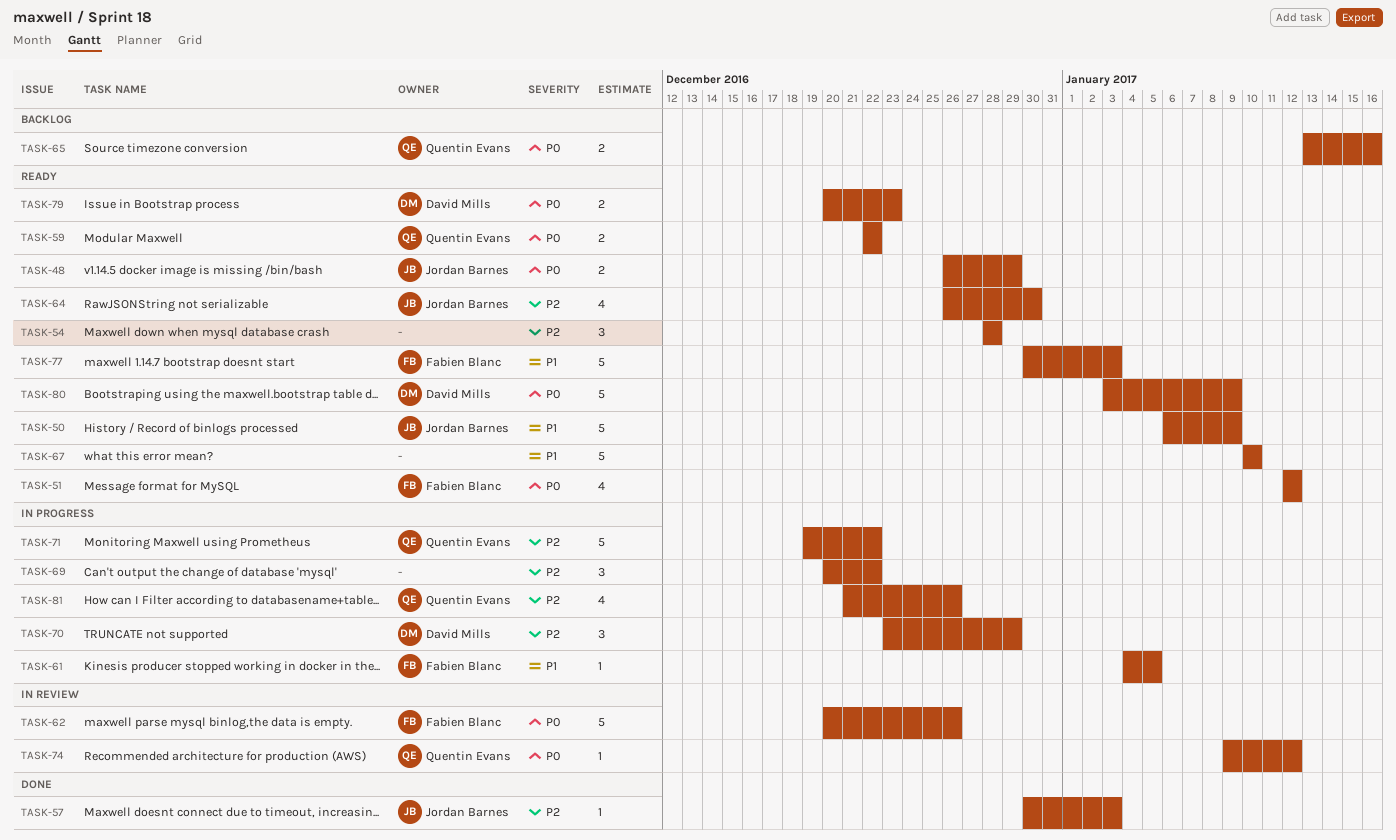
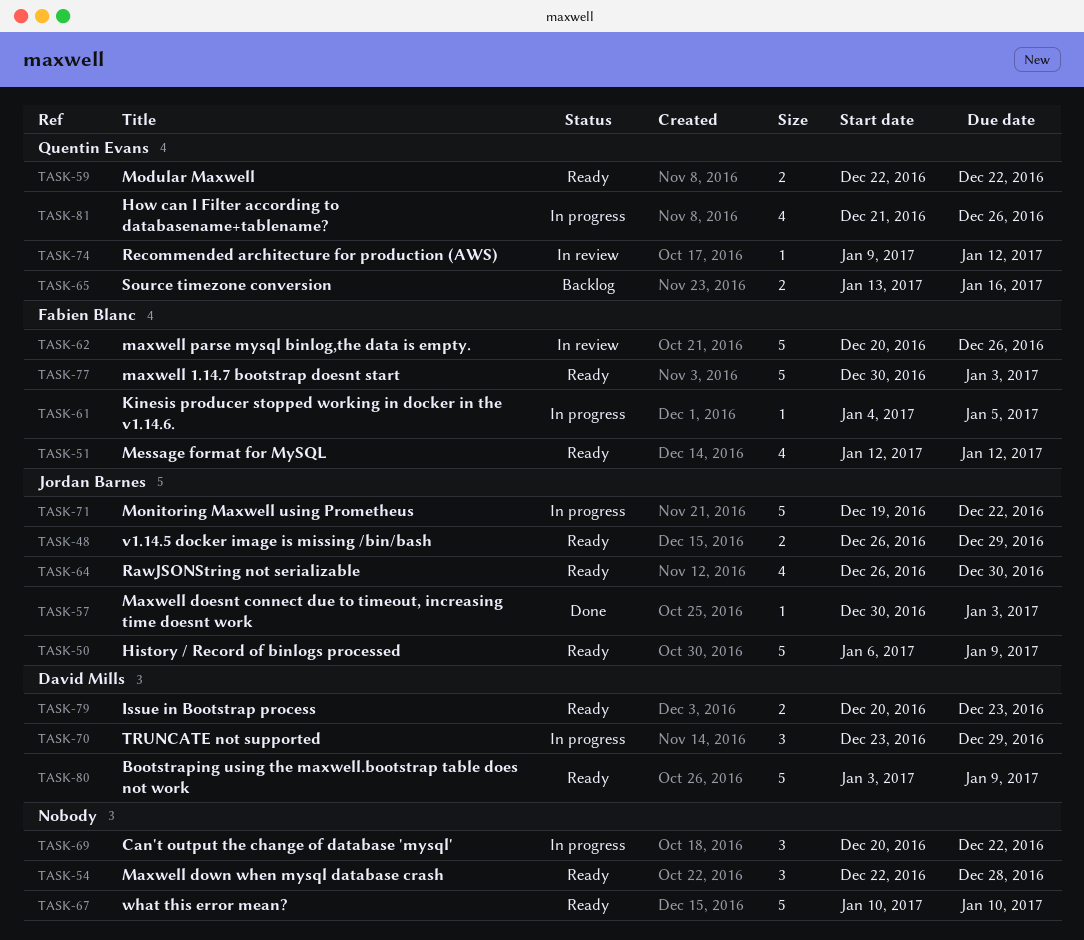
TASK-54, start: Dec 28 -> Dec 22
TASK-71, owner: Quentin Evans -> Jordan Barnes

